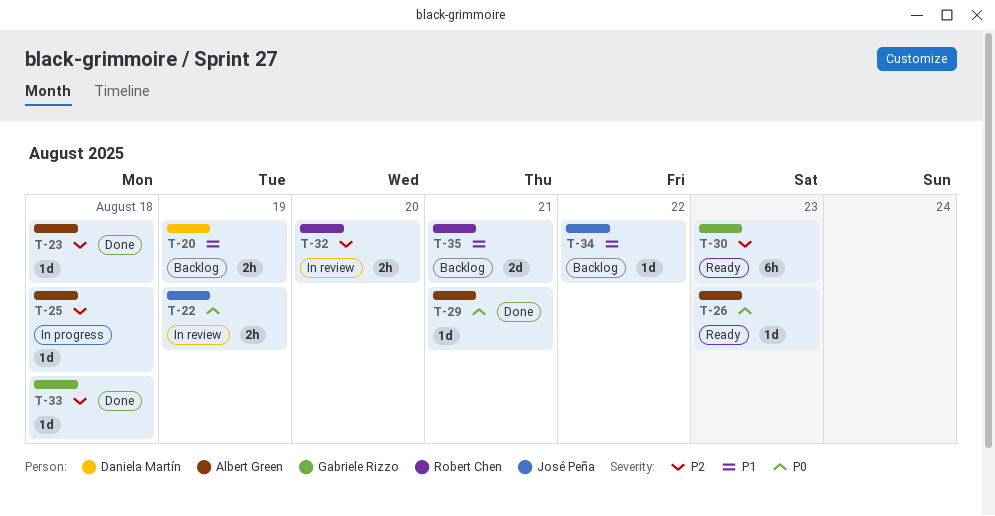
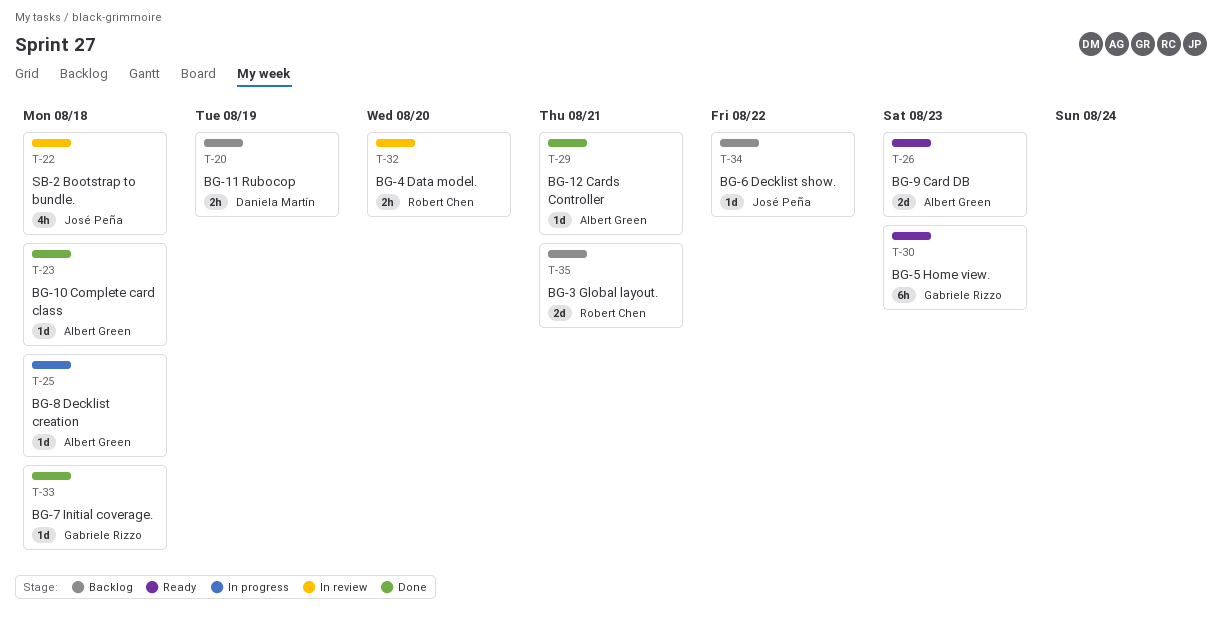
T-22, estimate: 2h -> 4h
T-22, due: Aug 19 -> Aug 18
T-26, estimate: 1d -> 2d

